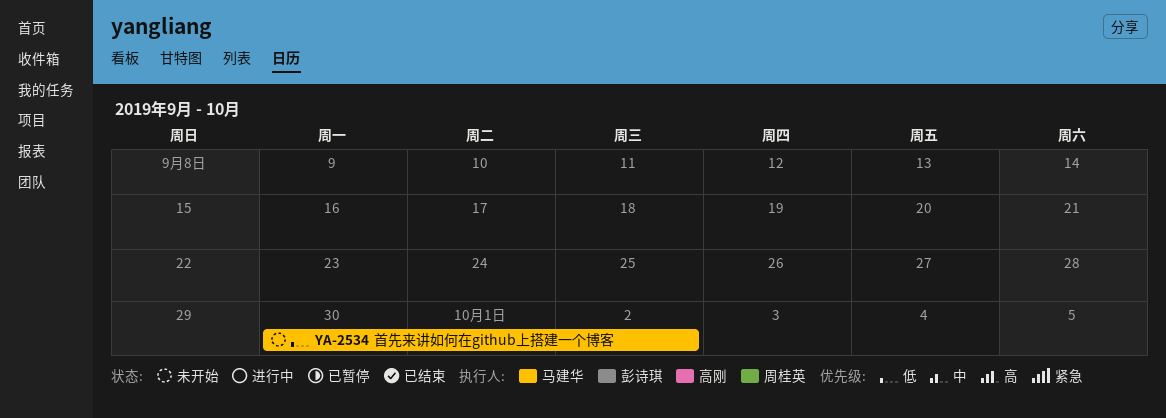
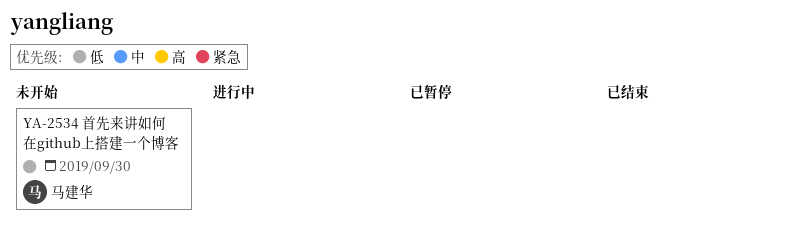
YA-2534, due: Oct 2 -> Sep 30

